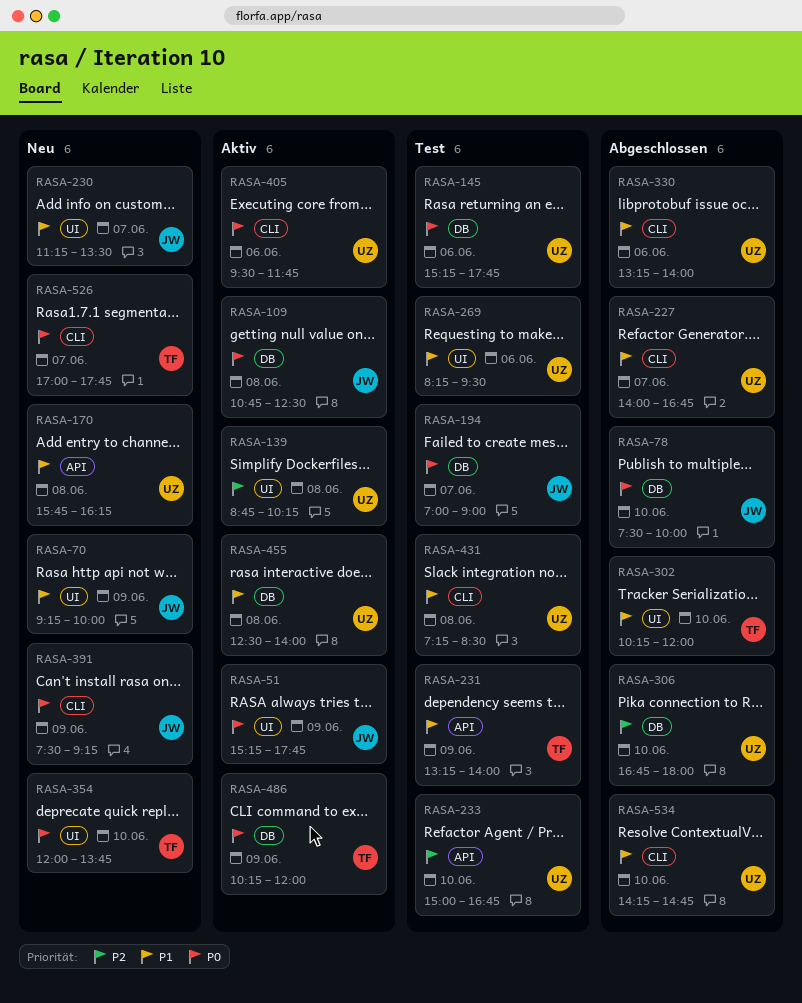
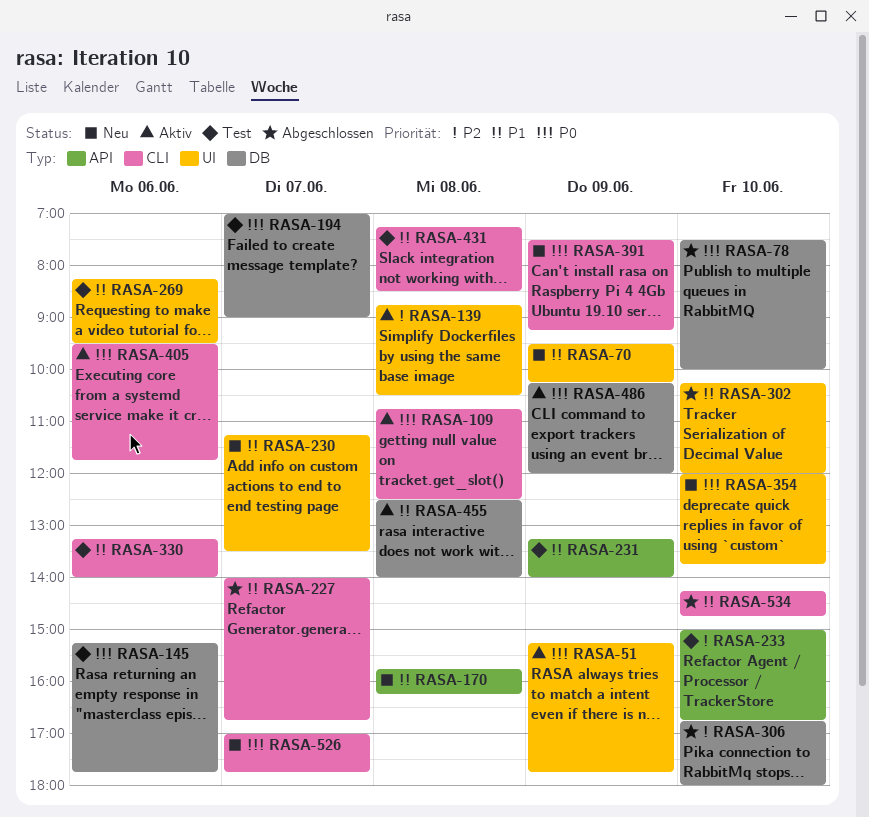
RASA-70, begins: 09:15 -> 09:30
RASA-70, ends: 10:00 -> 10:15
RASA-109, label: DB -> CLI
RASA-139, ends: 10:15 -> 10:30
RASA-330, status: Abgeschlossen -> Test

